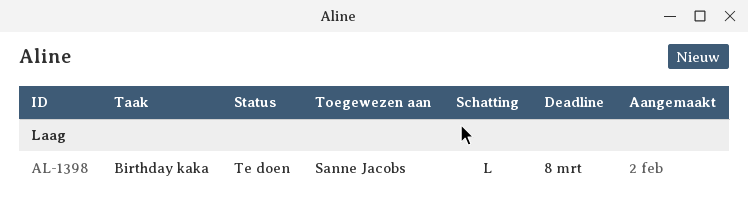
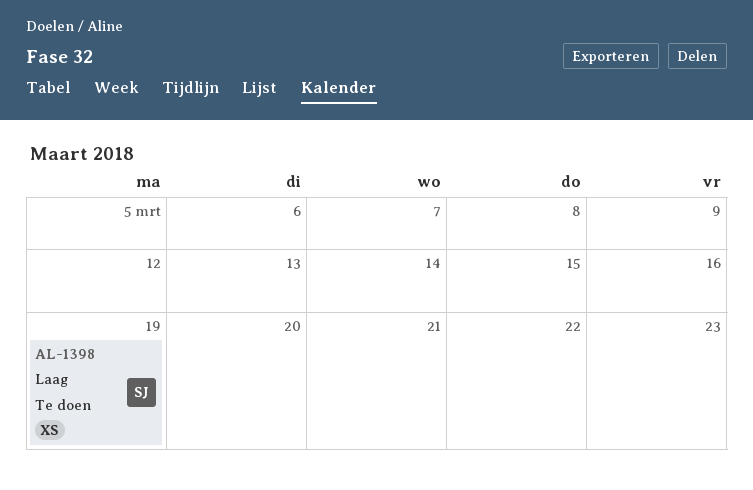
AL-1398, estimate: L -> XS
AL-1398, due: Mar 8 -> Mar 19

